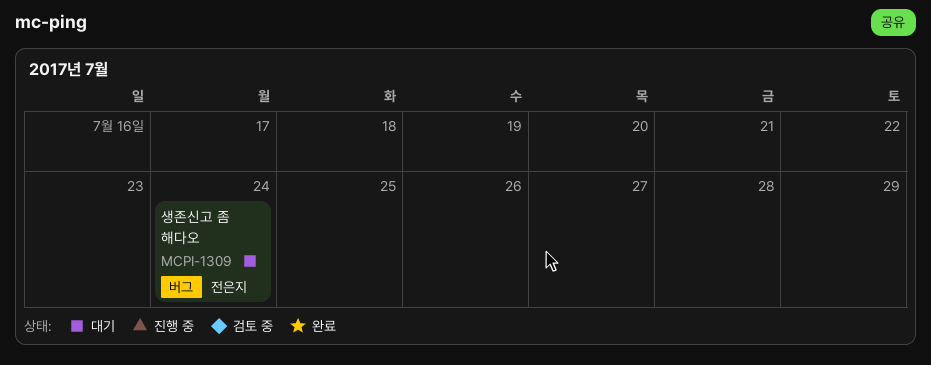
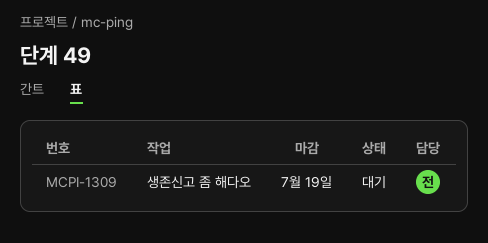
MCPI-1309, due: Jul 24 -> Jul 19

